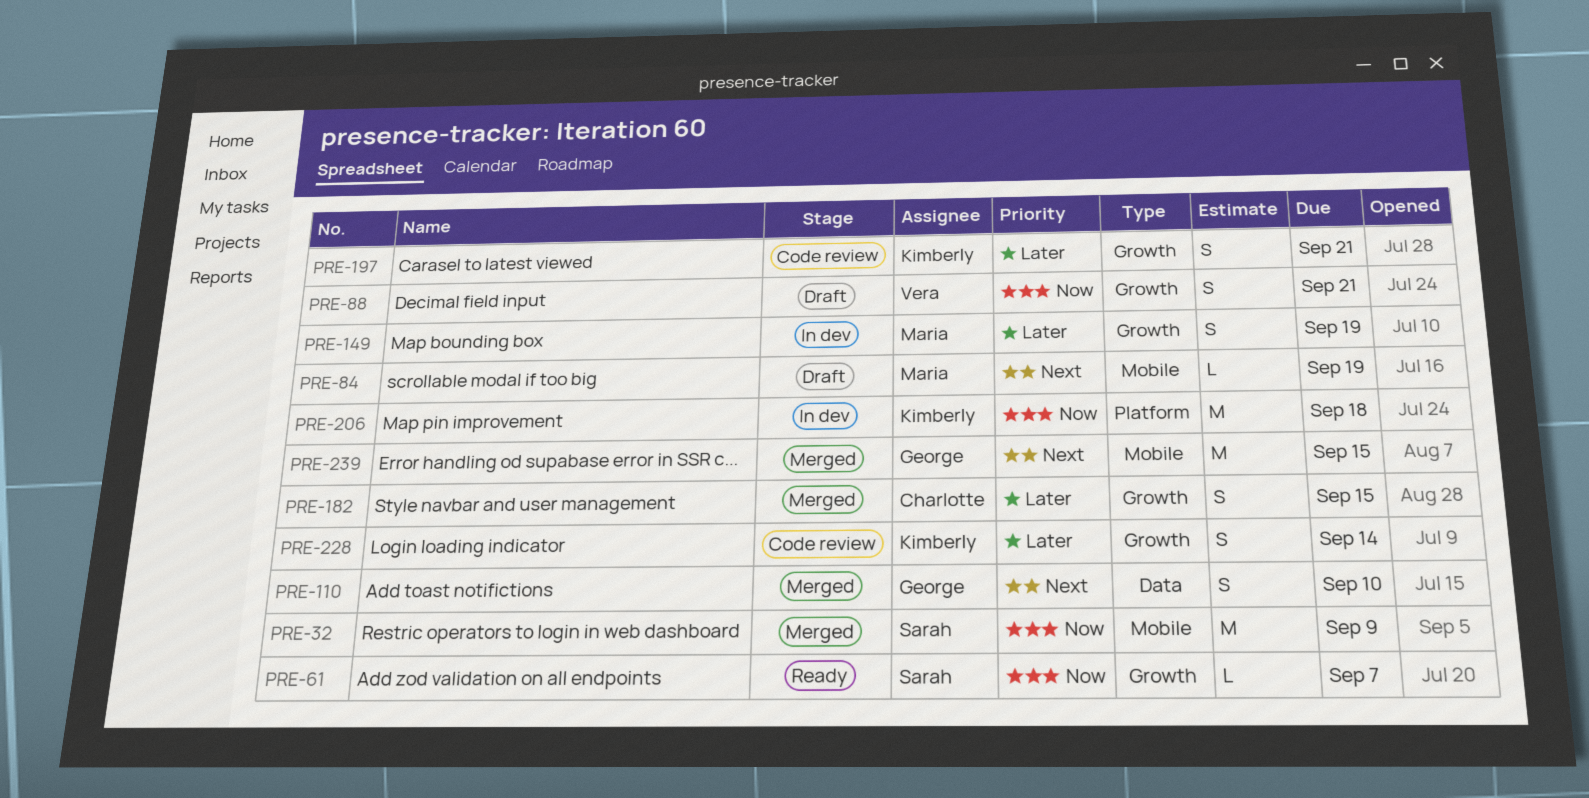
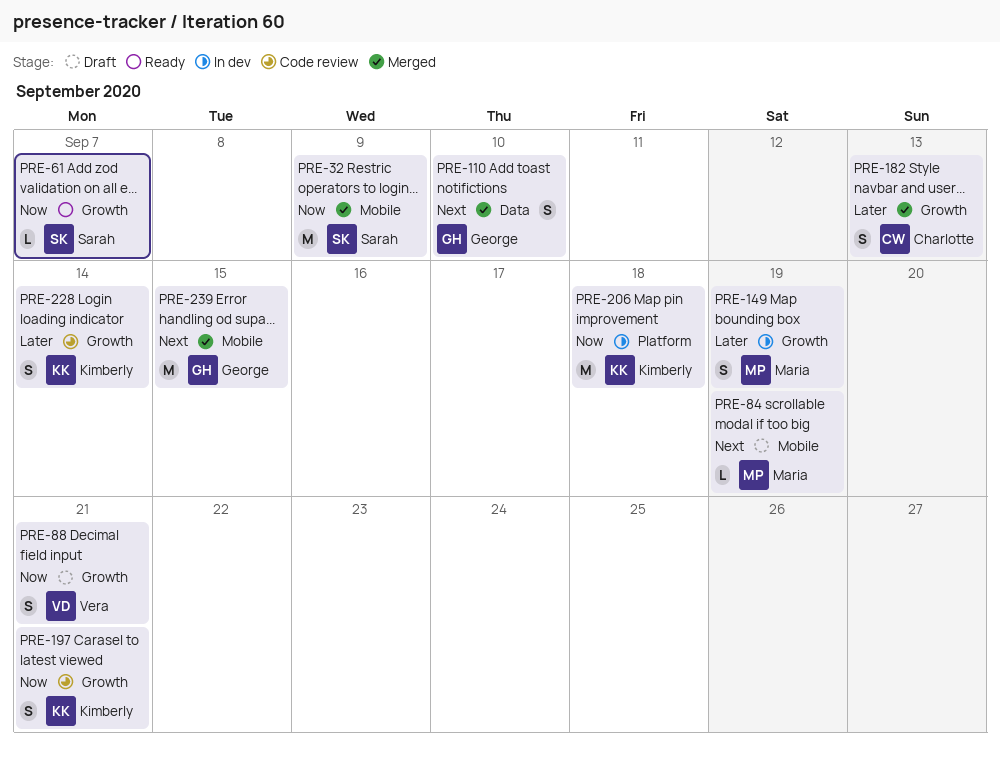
PRE-182, due: Sep 15 -> Sep 13
PRE-197, priority: Later -> Now

